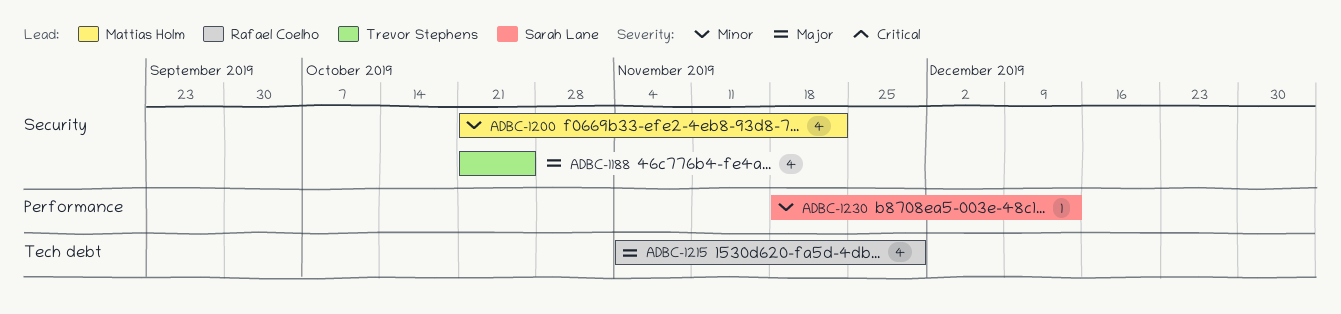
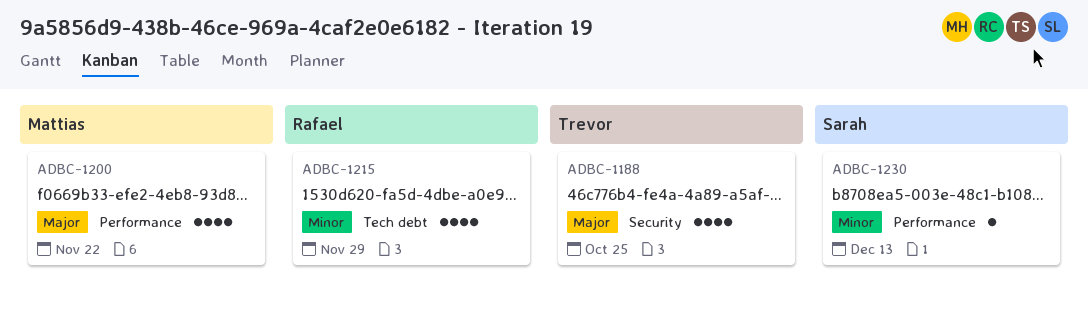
ADBC-1200, priority: Minor -> Major
ADBC-1200, label: Security -> Performance
ADBC-1215, priority: Major -> Minor

